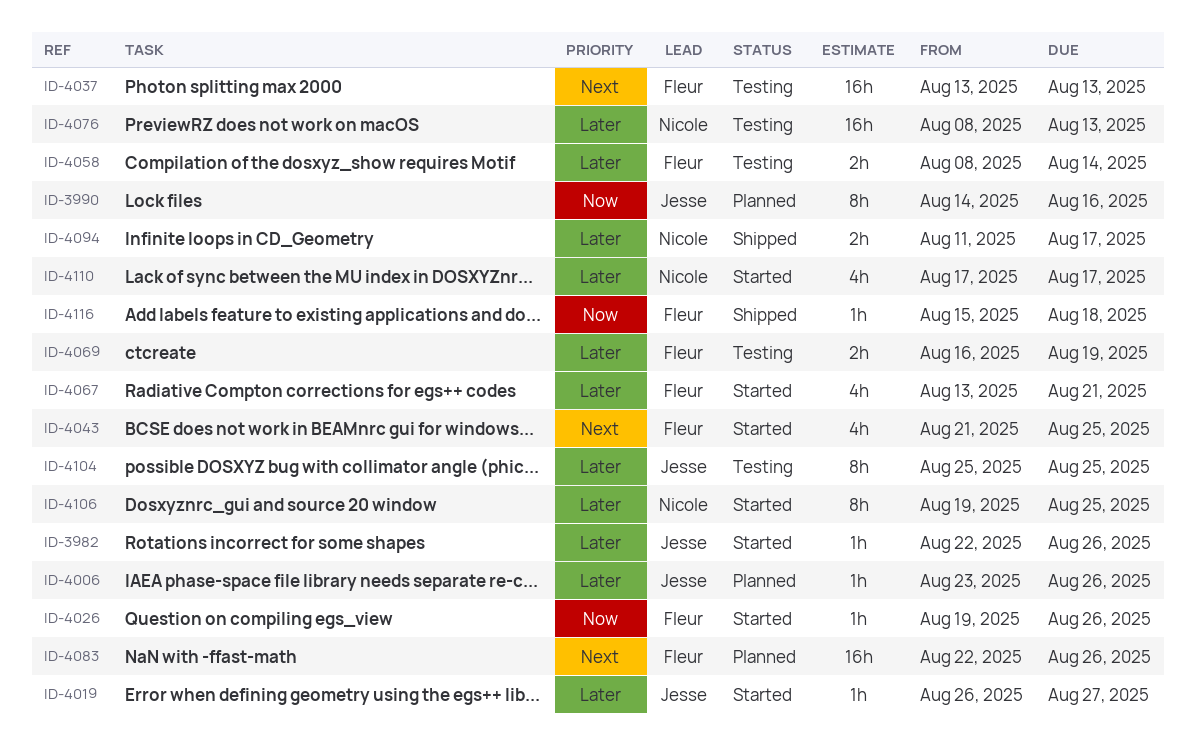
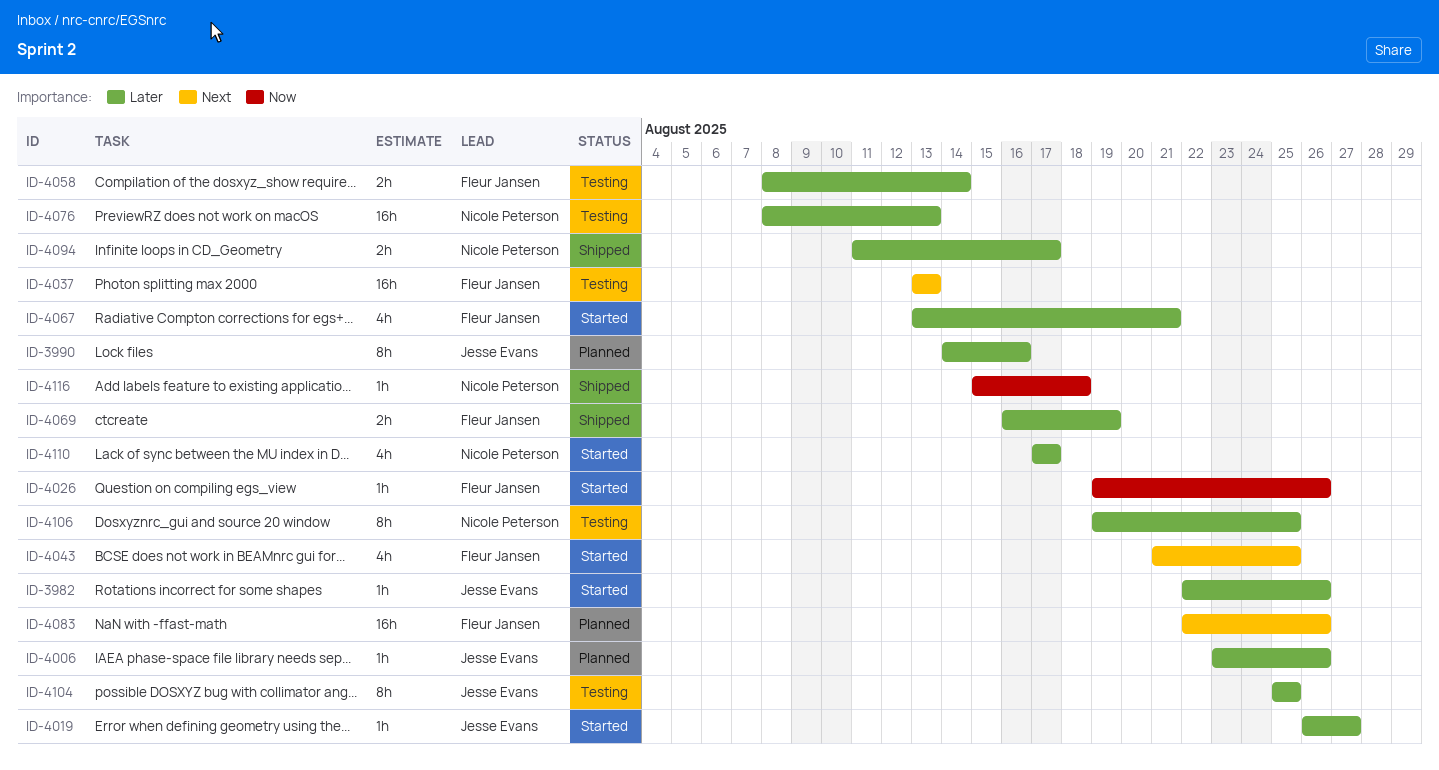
ID-3990, priority: Now -> Later
ID-4069, status: Testing -> Shipped
ID-4106, status: Started -> Testing
ID-4116, owner: Fleur Jansen -> Nicole Peterson

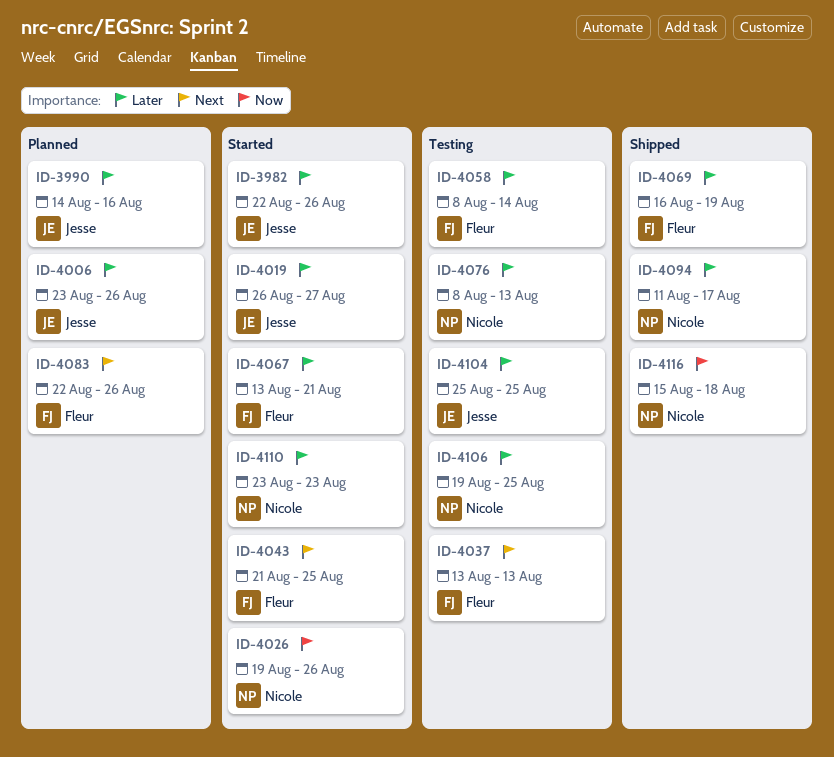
ID-4026, owner: Fleur Jansen -> Nicole Peterson
ID-4110, start: Aug 17 -> Aug 23
ID-4110, due: Aug 17 -> Aug 23

